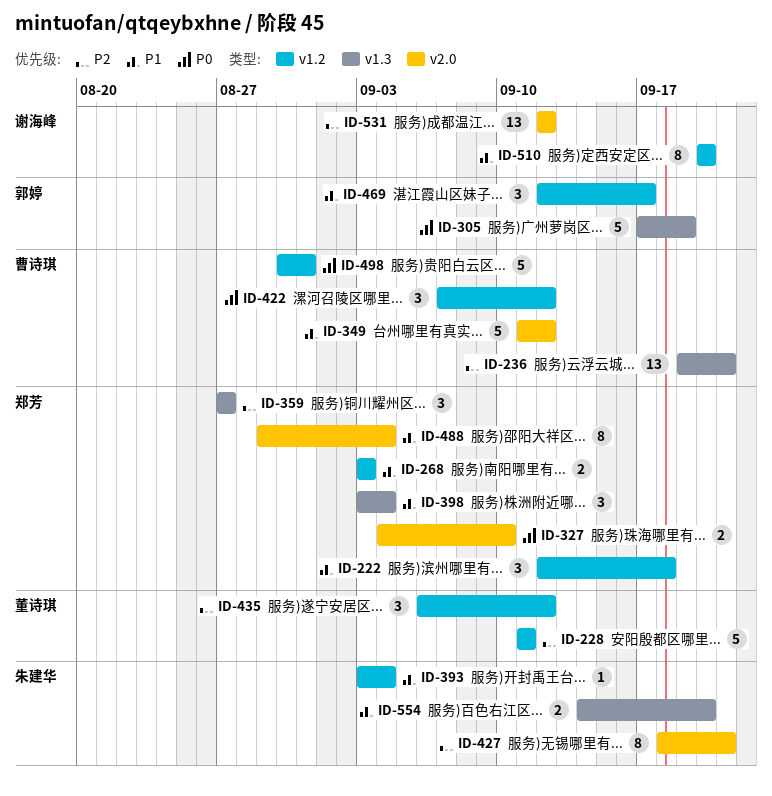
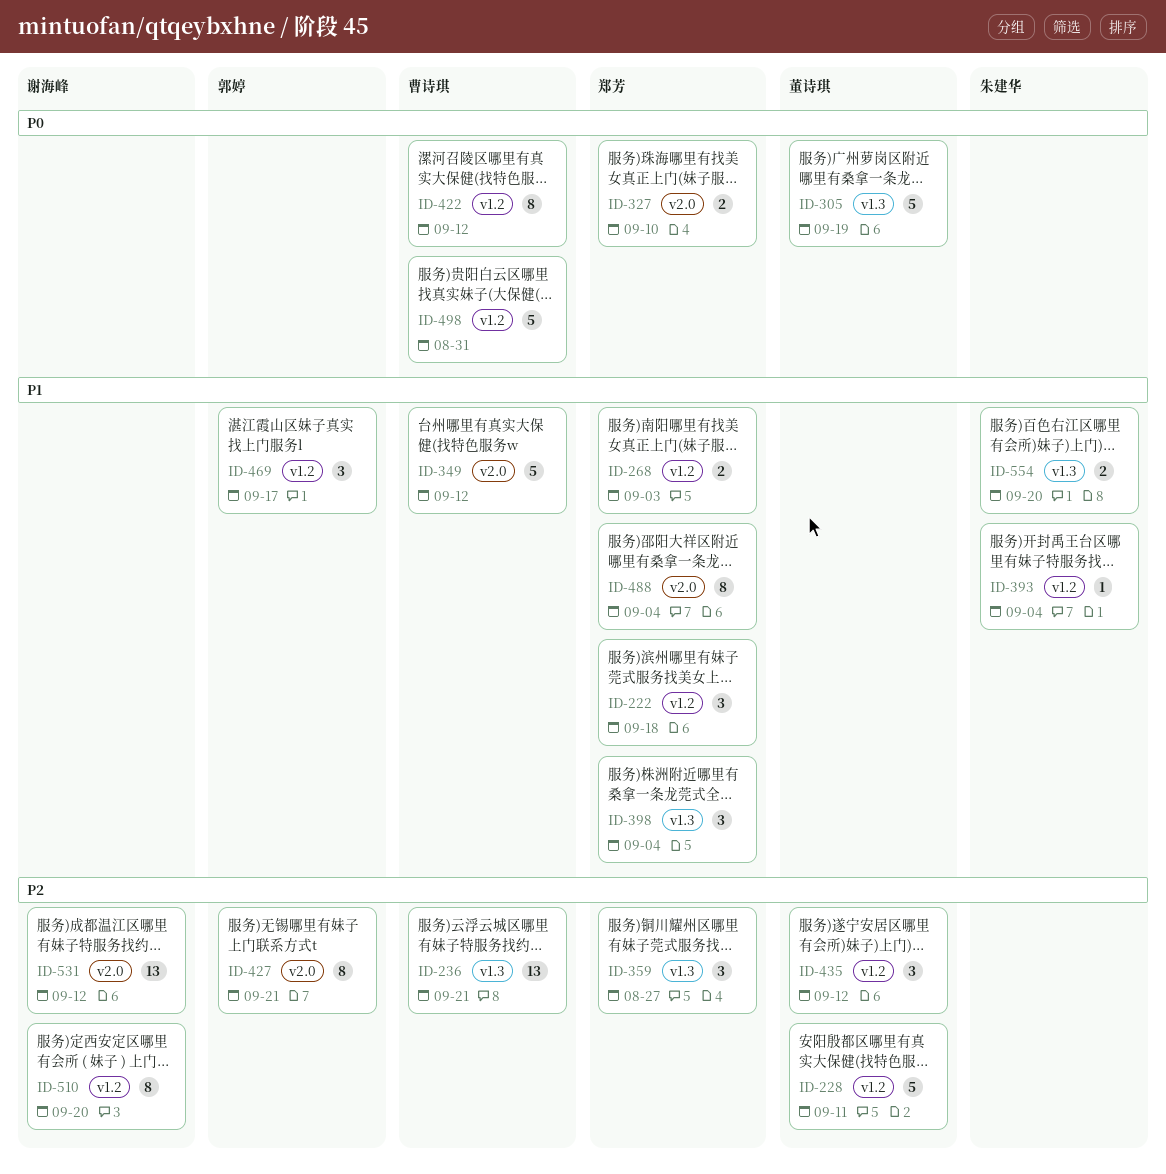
ID-305, owner: 郭婷 -> 董诗琪
ID-422, estimate: 3 -> 8
ID-427, owner: 朱建华 -> 郭婷
ID-510, priority: P1 -> P2

